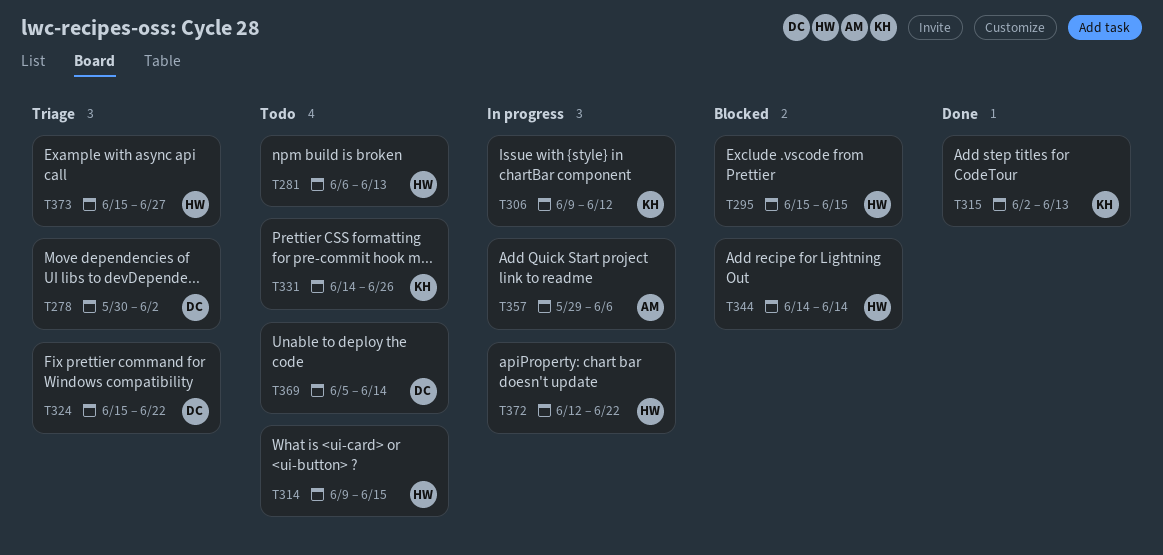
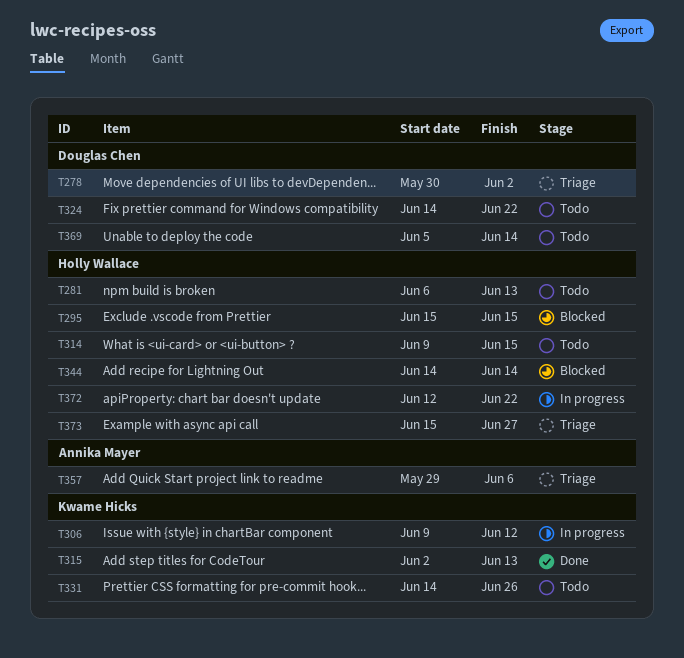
T324, status: Triage -> Todo
T324, start: Jun 15 -> Jun 14
T357, status: In progress -> Triage

